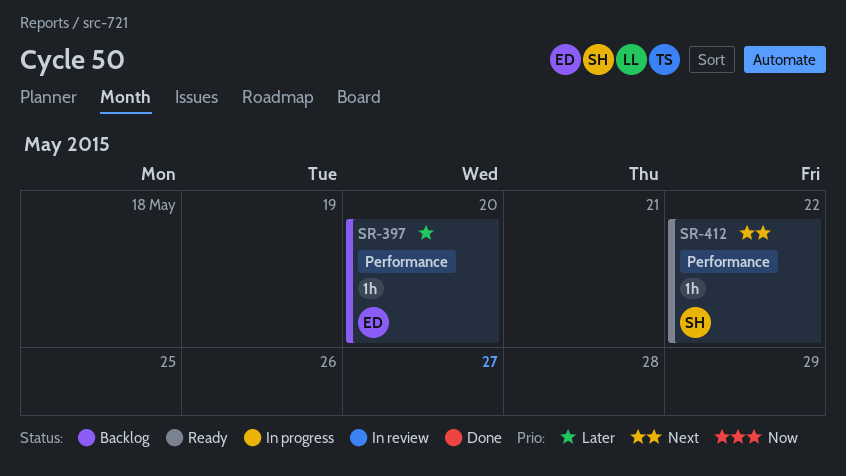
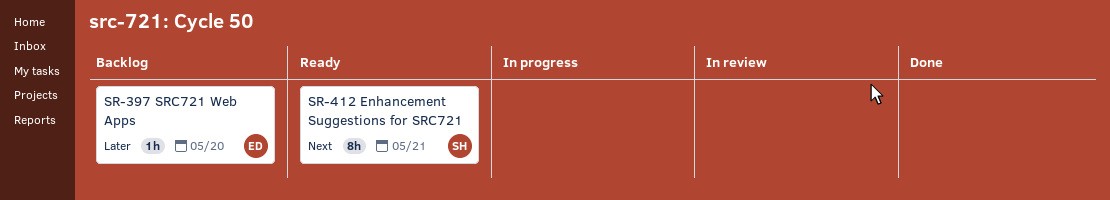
SR-412, estimate: 1h -> 8h
SR-412, due: May 22 -> May 21

